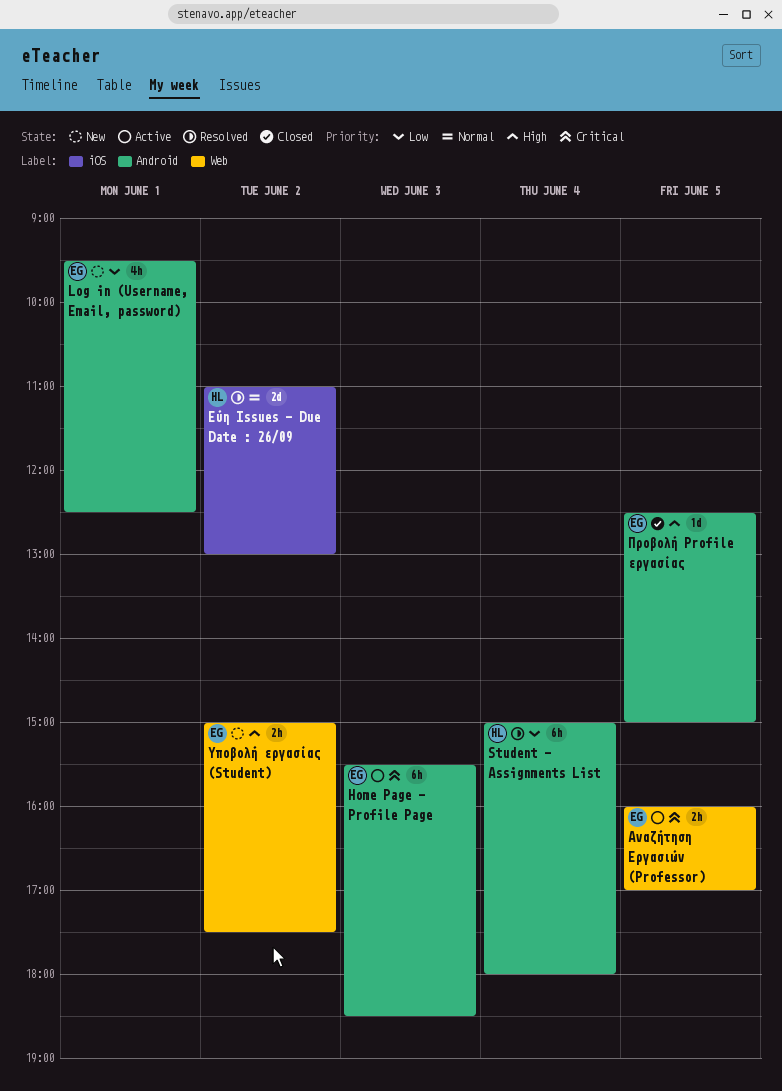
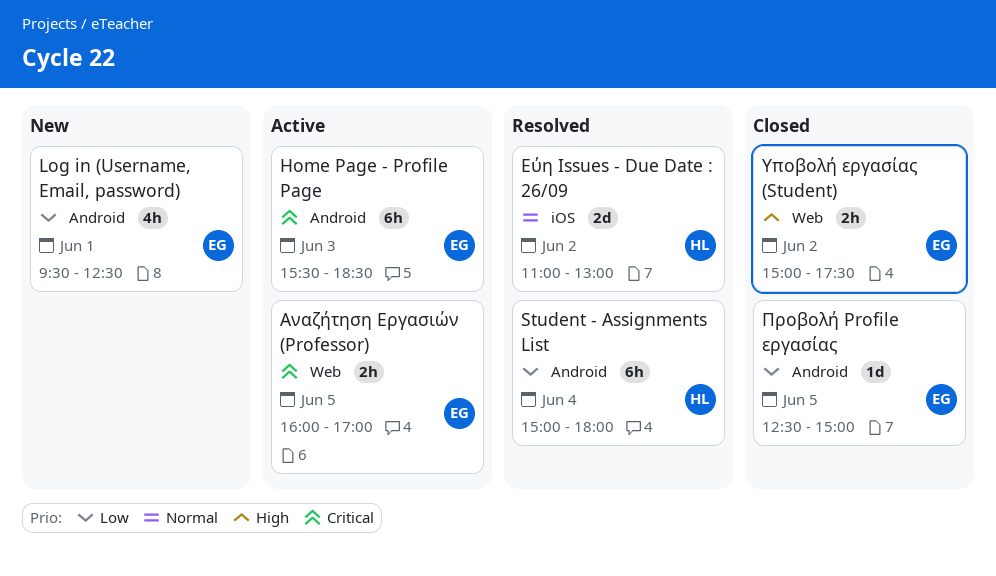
Προβολή Profile εργασίας, priority: High -> Low
Υποβολή εργασίας (Student), status: New -> Closed

